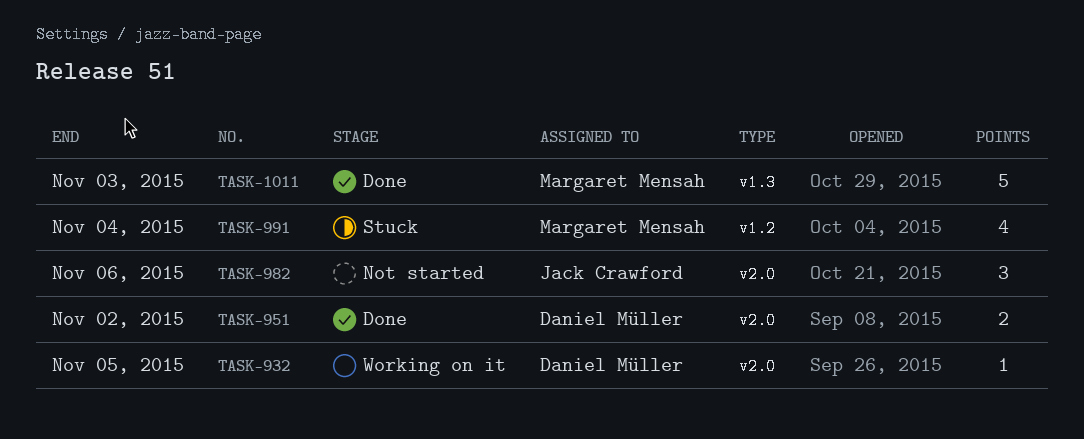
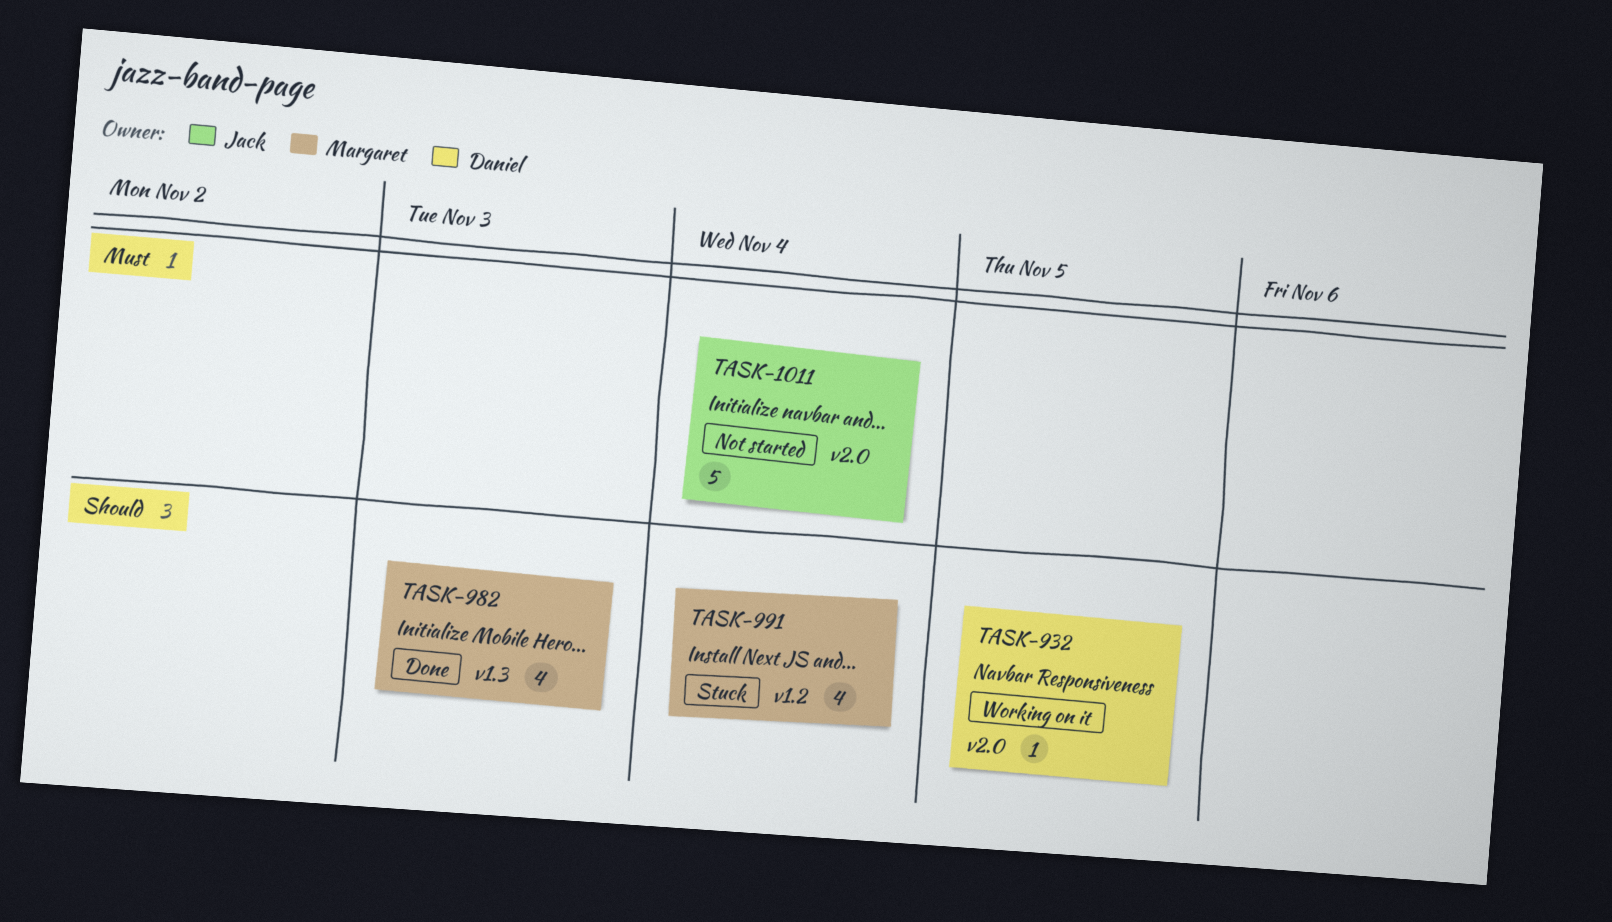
TASK-951: present -> none
TASK-982, status: Not started -> Done
TASK-982, owner: Jack Crawford -> Margaret Mensah
TASK-982, label: v2.0 -> v1.3
TASK-982, estimate: 3 -> 4
TASK-982, due: Nov 6 -> Nov 3
TASK-1011, status: Done -> Not started
TASK-1011, owner: Margaret Mensah -> Jack Crawford
TASK-1011, label: v1.3 -> v2.0
TASK-1011, due: Nov 3 -> Nov 4

